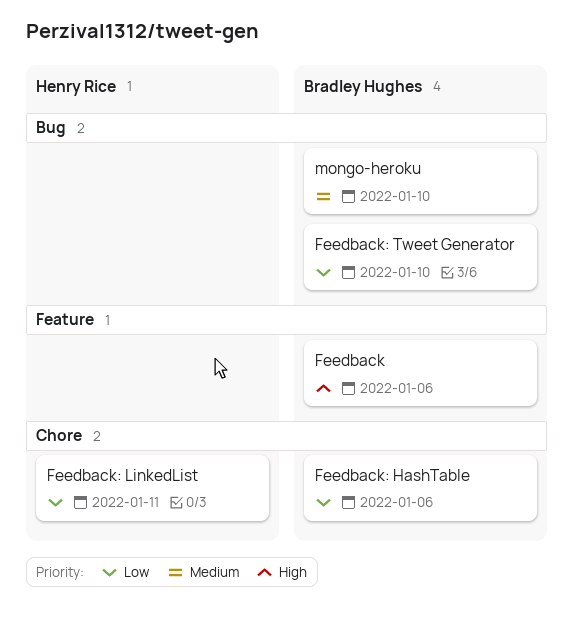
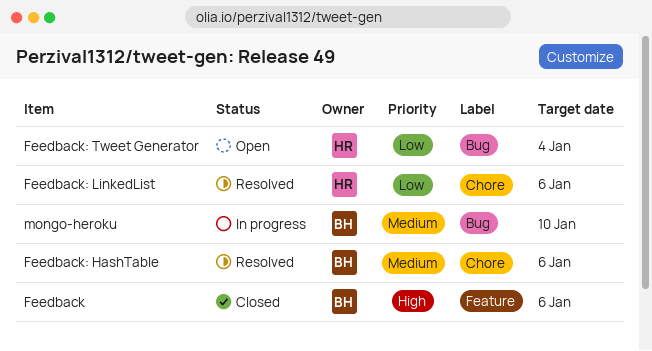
Feedback: HashTable, priority: Low -> Medium
Feedback: LinkedList, due: Jan 11 -> Jan 6
Feedback: Tweet Generator, owner: Bradley Hughes -> Henry Rice
Feedback: Tweet Generator, due: Jan 10 -> Jan 4

